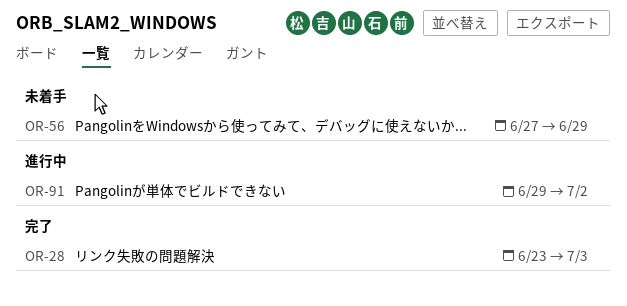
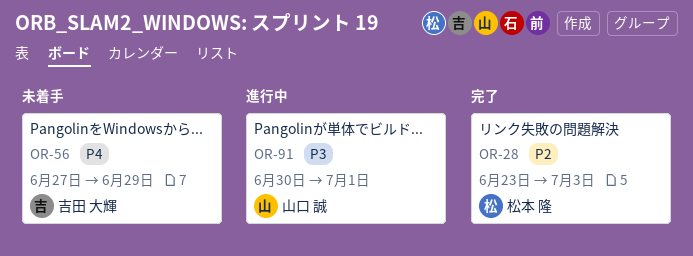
OR-91, start: Jun 29 -> Jun 30
OR-91, due: Jul 2 -> Jul 1

